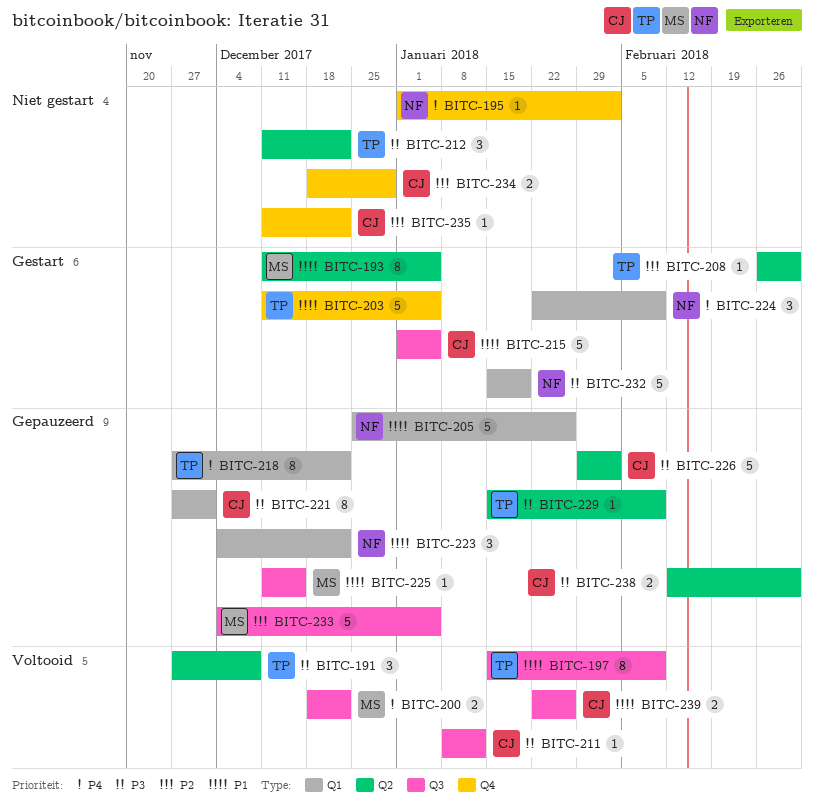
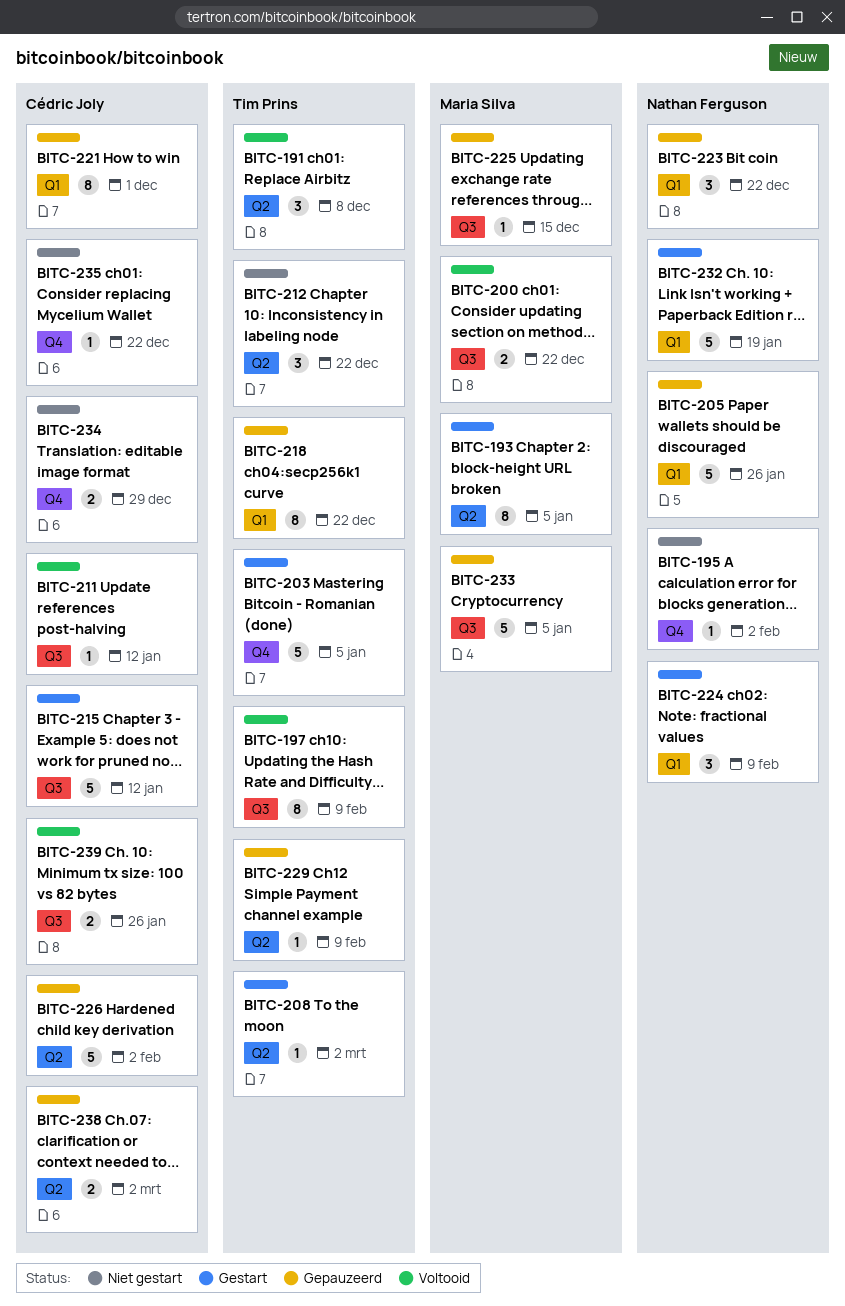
BITC-215, due: Jan 5 -> Jan 12

